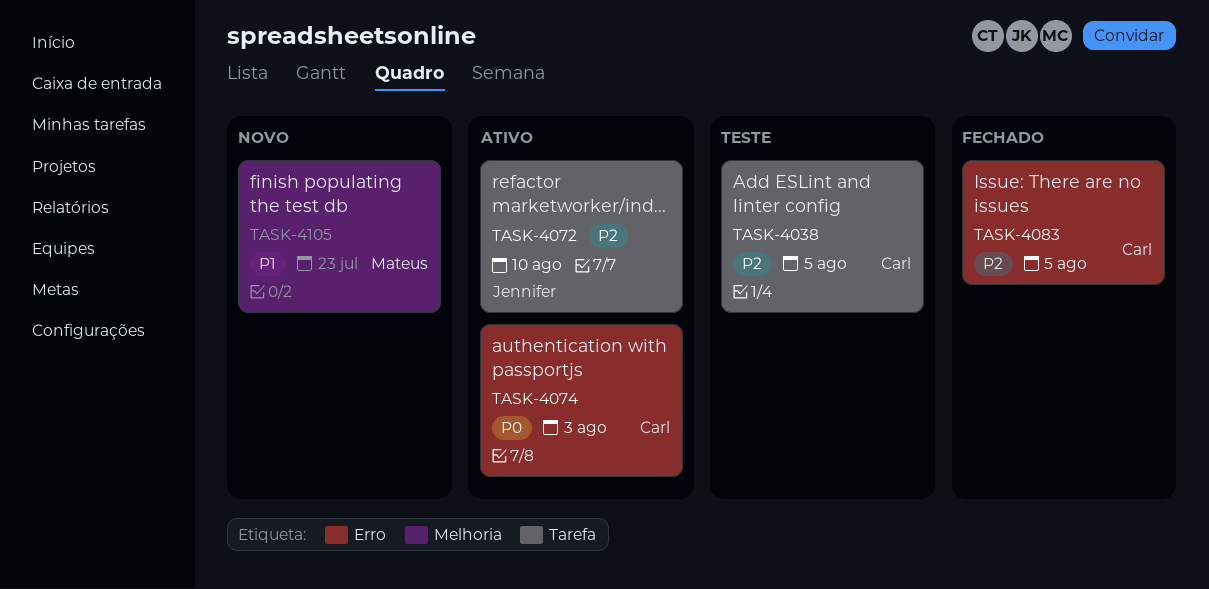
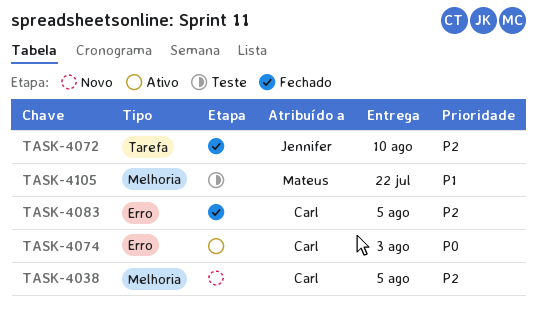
TASK-4038, status: Teste -> Novo
TASK-4038, label: Tarefa -> Melhoria
TASK-4072, status: Ativo -> Fechado
TASK-4105, status: Novo -> Teste
TASK-4105, due: Jul 23 -> Jul 22

